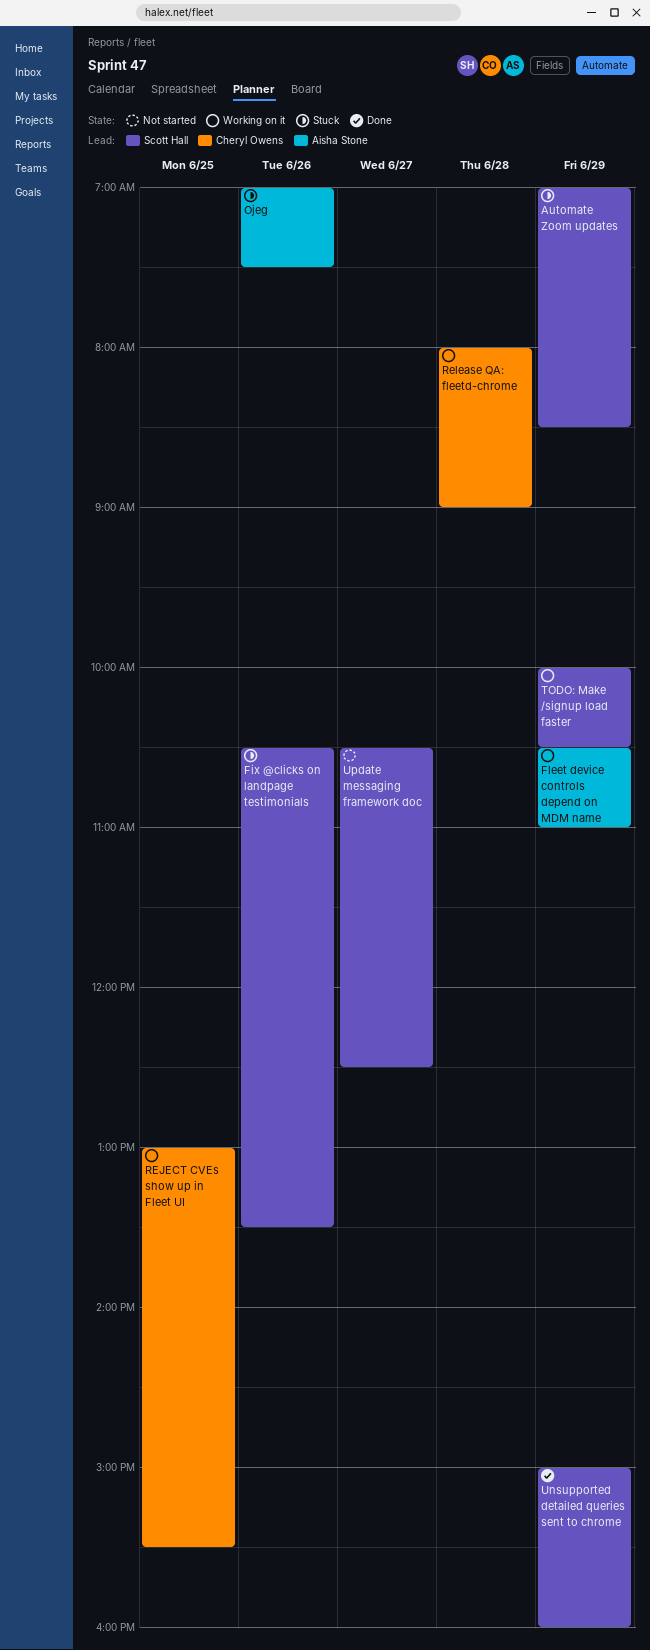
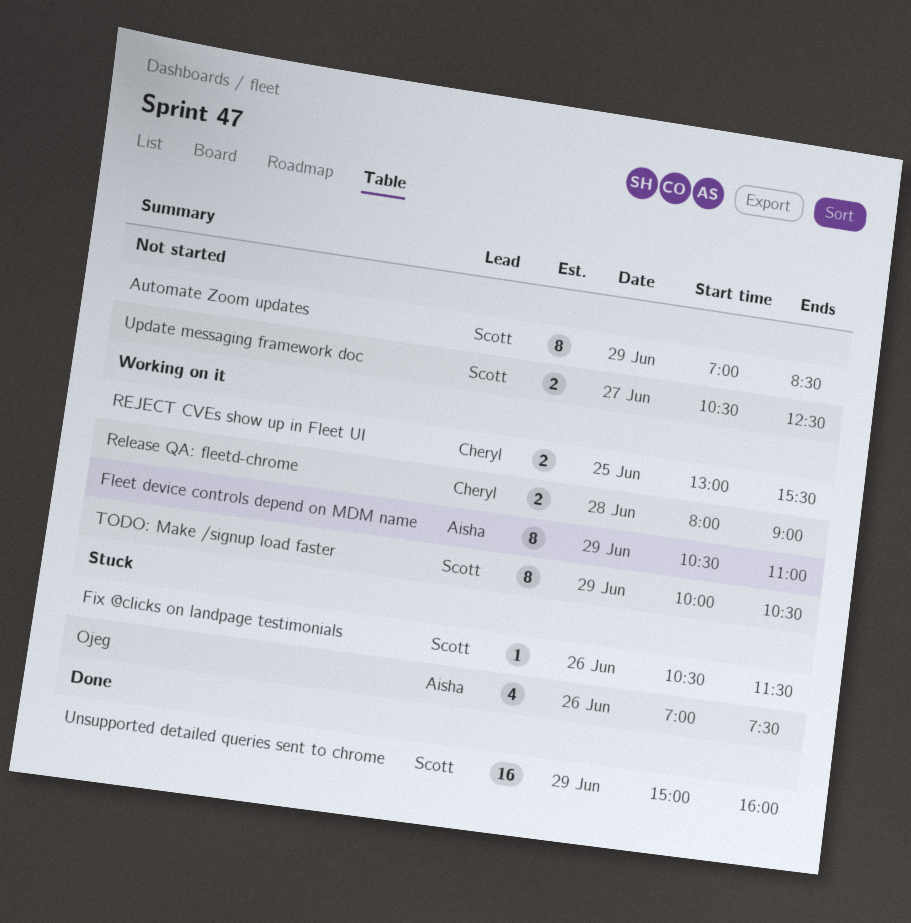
Automate Zoom updates, status: Stuck -> Not started
Fix @clicks on landpage testimonials, ends: 13:30 -> 11:30

